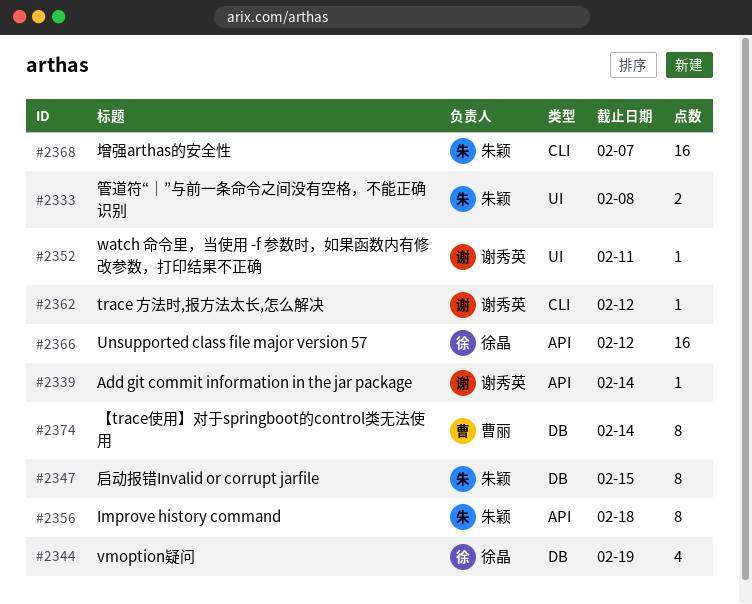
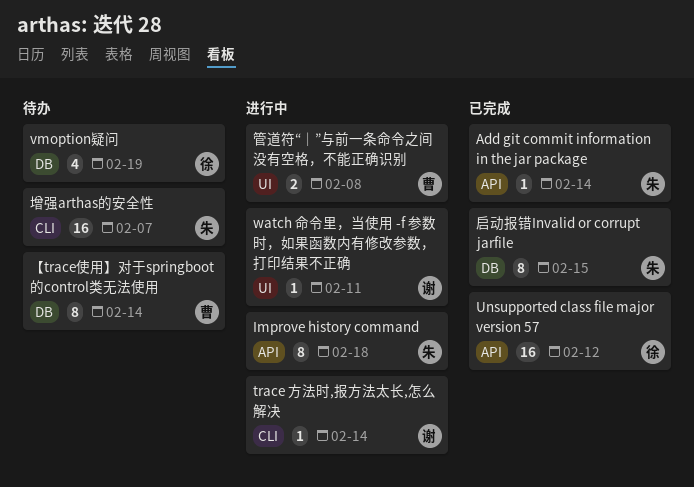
Add git commit information in the jar package, owner: 谢秀英 -> 朱颖
trace 方法时,报方法太长,怎么解决, due: Feb 12 -> Feb 14
管道符“｜”与前一条命令之间没有空格，不能正确识别, owner: 朱颖 -> 曹丽

